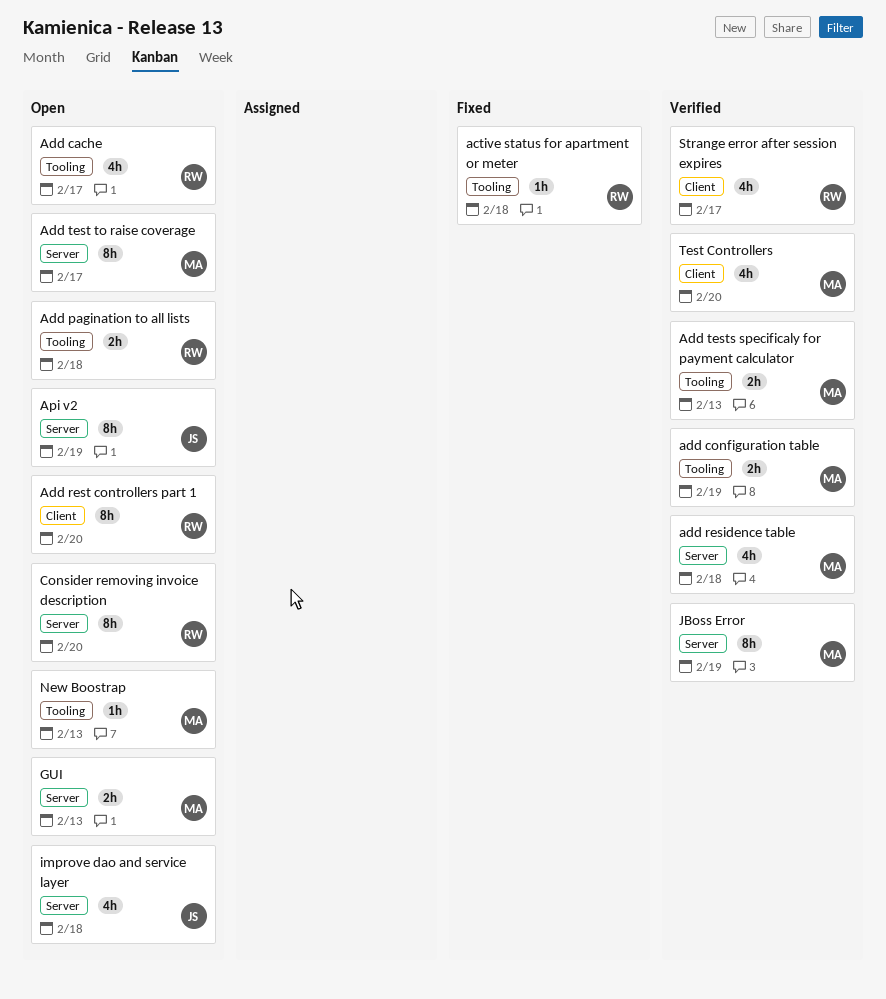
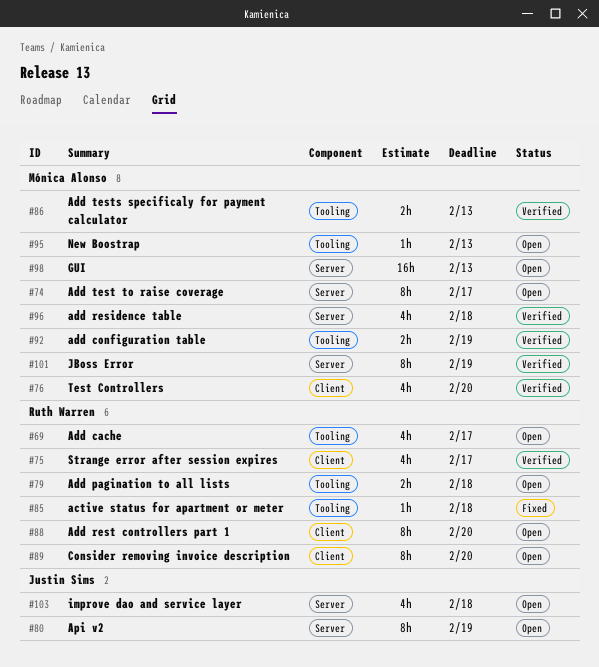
Consider removing invoice description, label: Server -> Client
GUI, estimate: 2h -> 16h

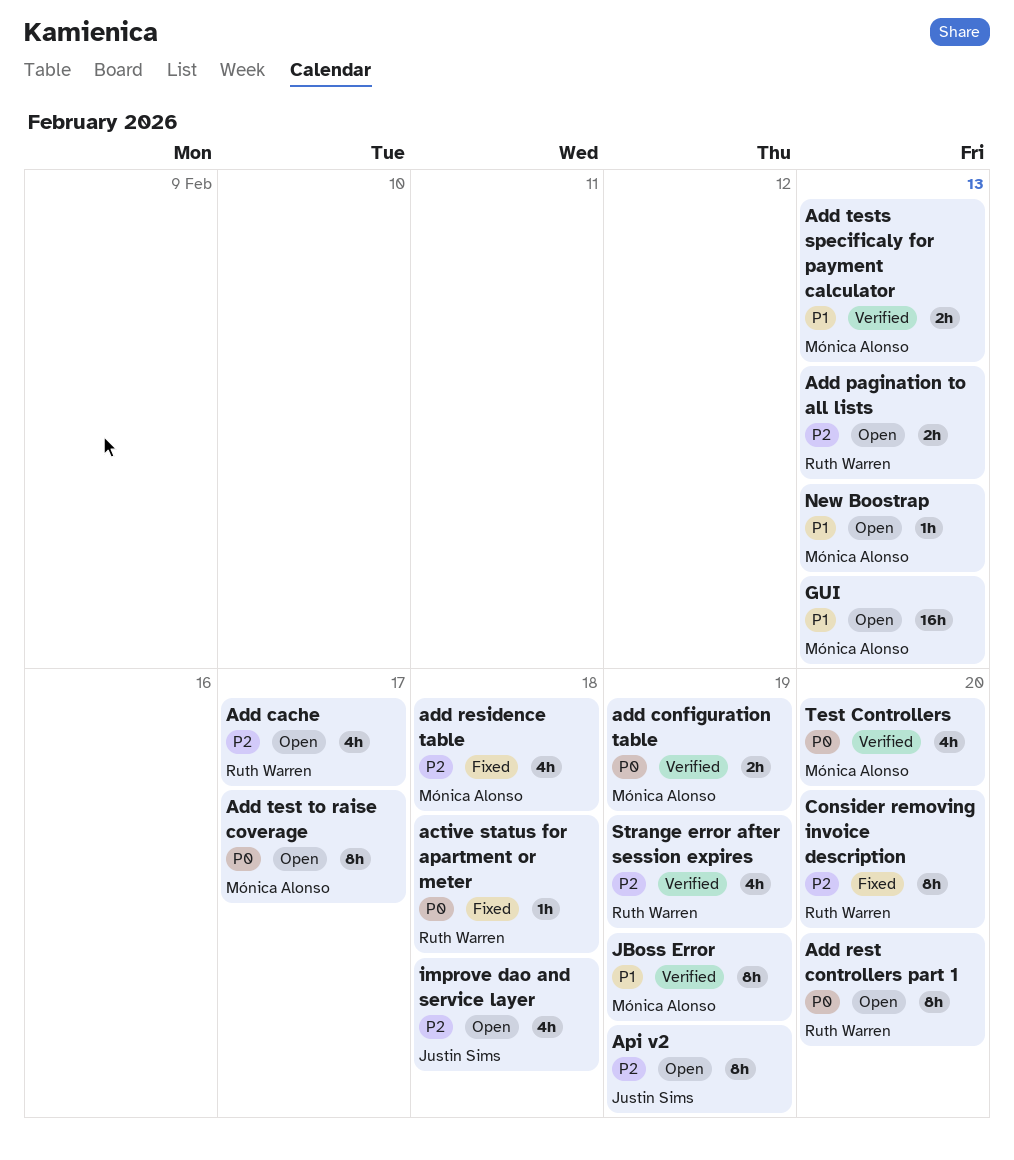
Add pagination to all lists, due: Feb 18 -> Feb 13
add residence table, status: Verified -> Fixed
Consider removing invoice description, status: Open -> Fixed
Strange error after session expires, due: Feb 17 -> Feb 19

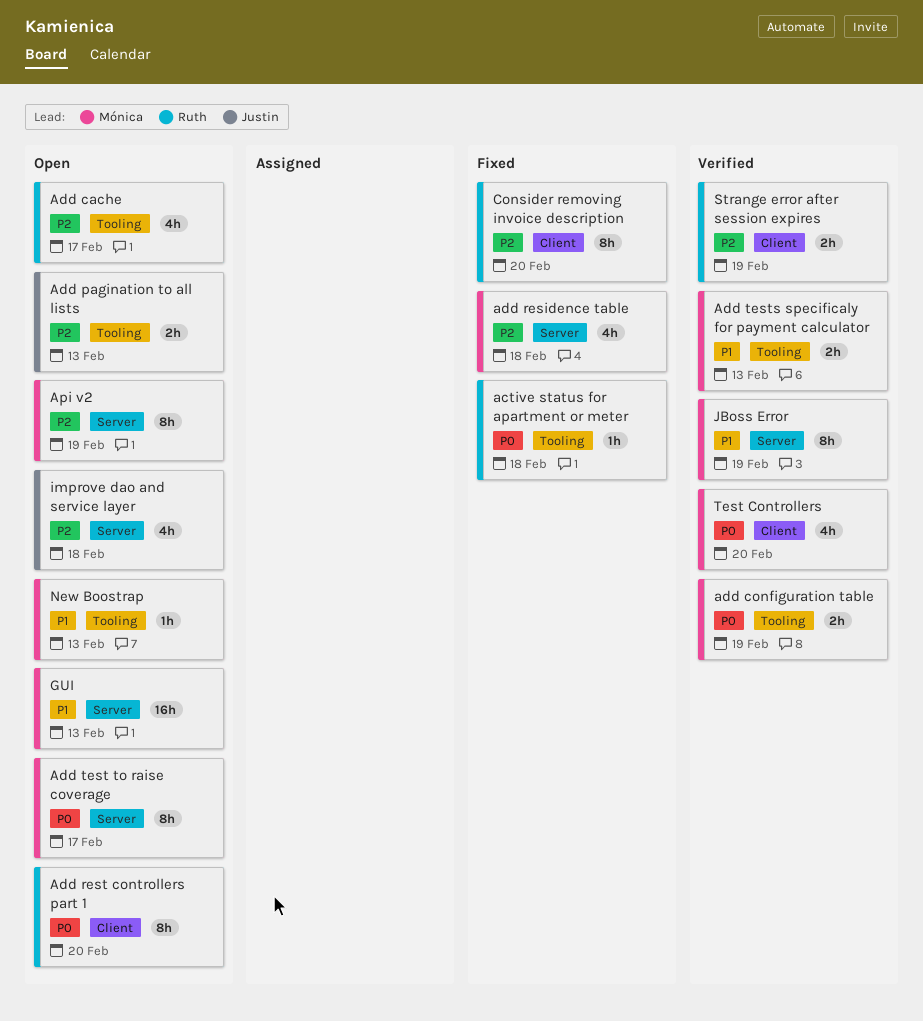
Add pagination to all lists, owner: Ruth Warren -> Justin Sims
Api v2, owner: Justin Sims -> Mónica Alonso
Strange error after session expires, estimate: 4h -> 2h

